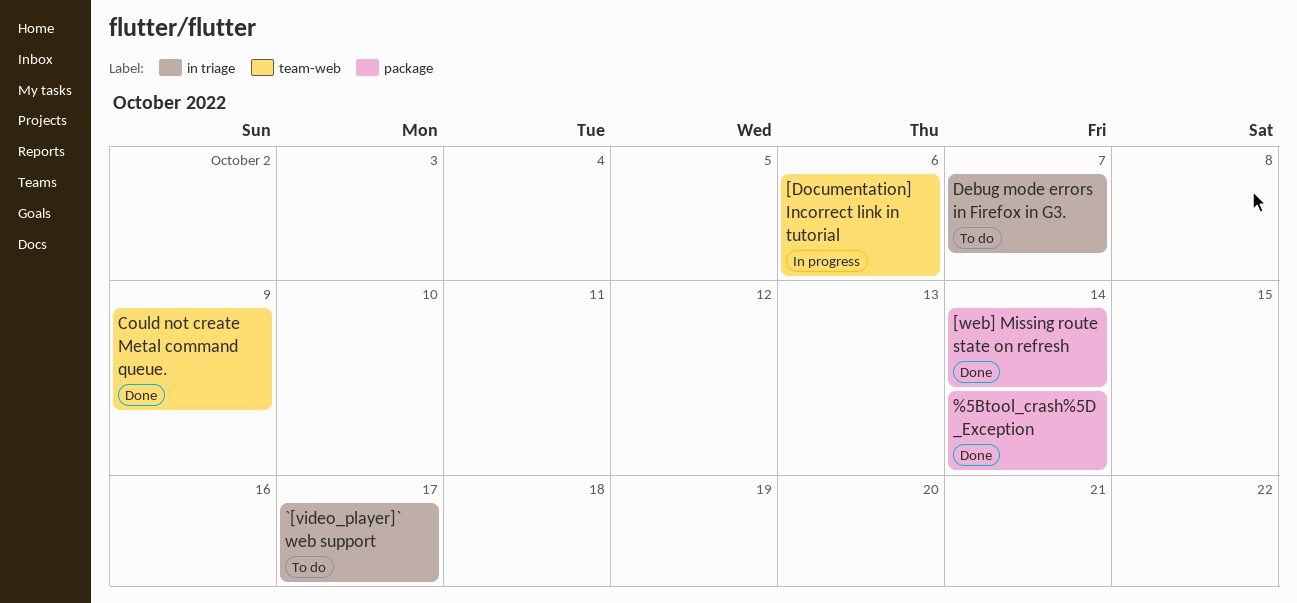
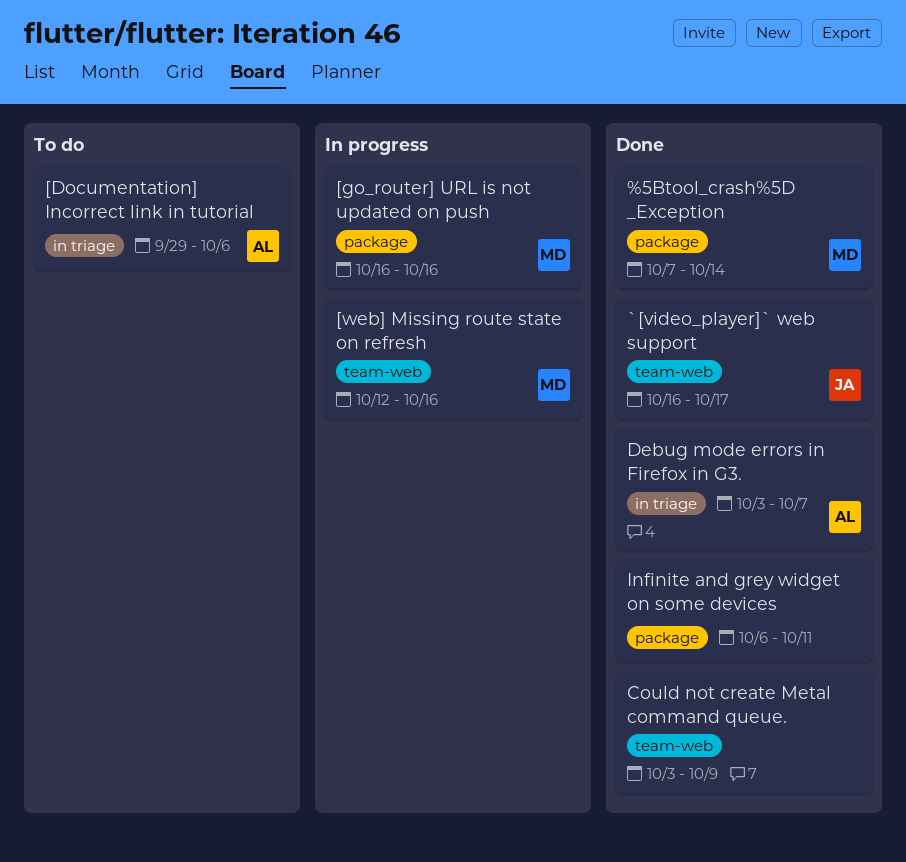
[Documentation] Incorrect link in tutorial, status: In progress -> To do
[Documentation] Incorrect link in tutorial, label: team-web -> in triage
[go_router] URL is not updated on push: none -> present
[web] Missing route state on refresh, status: Done -> In progress
[web] Missing route state on refresh, label: package -> team-web
[web] Missing route state on refresh, due: Oct 14 -> Oct 16
`[video_player]` web support, status: To do -> Done
`[video_player]` web support, label: in triage -> team-web
Debug mode errors in Firefox in G3., status: To do -> Done
Infinite and grey widget on some devices: none -> present

